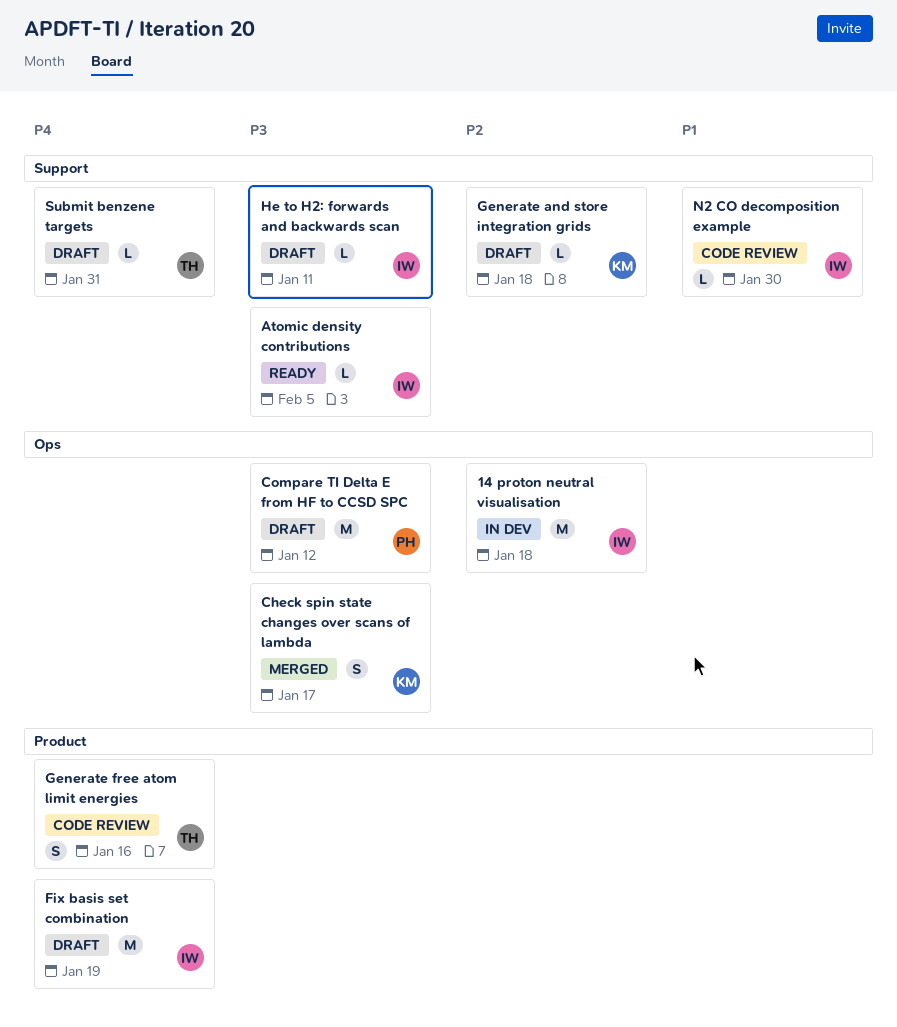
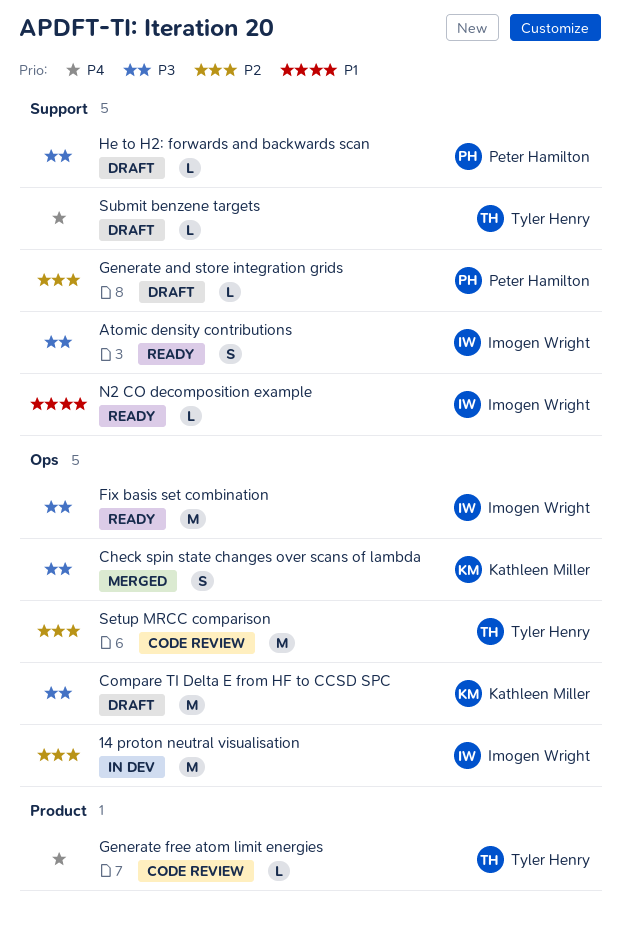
Atomic density contributions, estimate: L -> S
Compare TI Delta E from HF to CCSD SPC, owner: Peter Hamilton -> Kathleen Miller
Fix basis set combination, status: Draft -> Ready
Fix basis set combination, priority: P4 -> P3
Fix basis set combination, label: Product -> Ops
Generate and store integration grids, owner: Kathleen Miller -> Peter Hamilton
Generate free atom limit energies, estimate: S -> L
He to H2: forwards and backwards scan, owner: Imogen Wright -> Peter Hamilton
N2 CO decomposition example, status: Code review -> Ready
Setup MRCC comparison: none -> present

